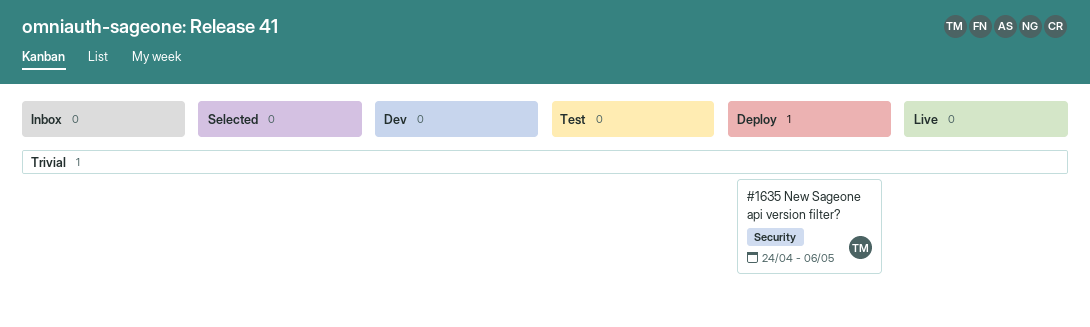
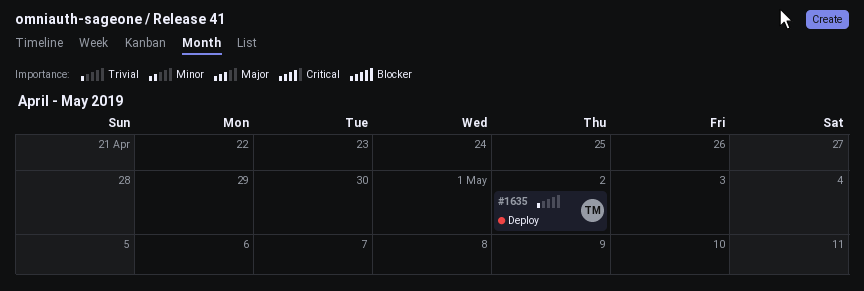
#1635, due: May 6 -> May 2

